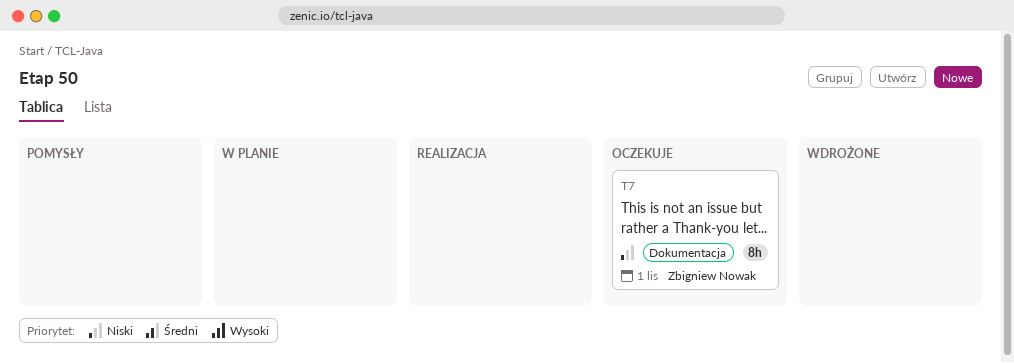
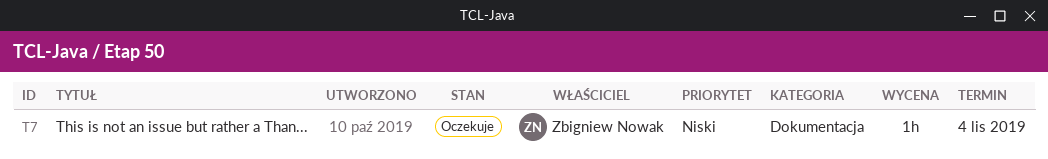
T7, estimate: 8h -> 1h
T7, due: Nov 1 -> Nov 4

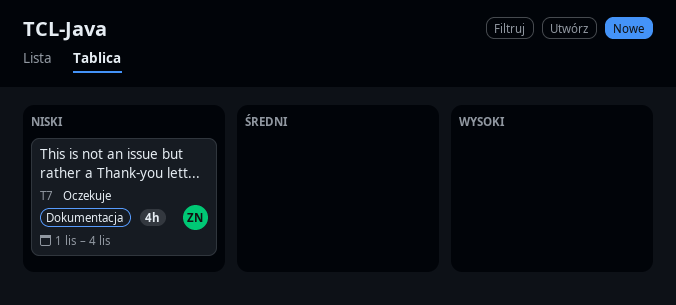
T7, estimate: 1h -> 4h

